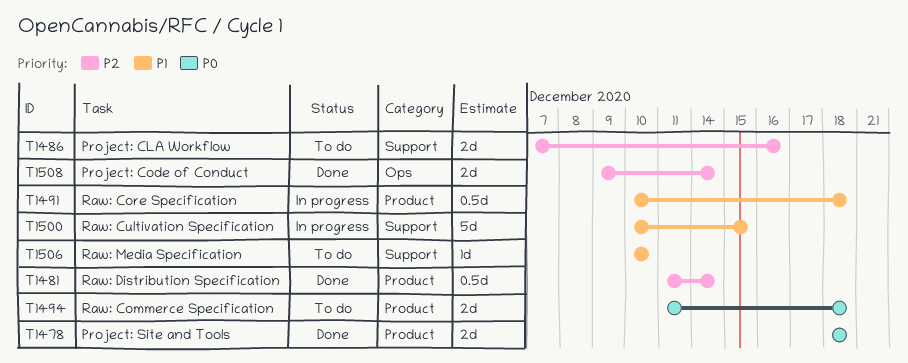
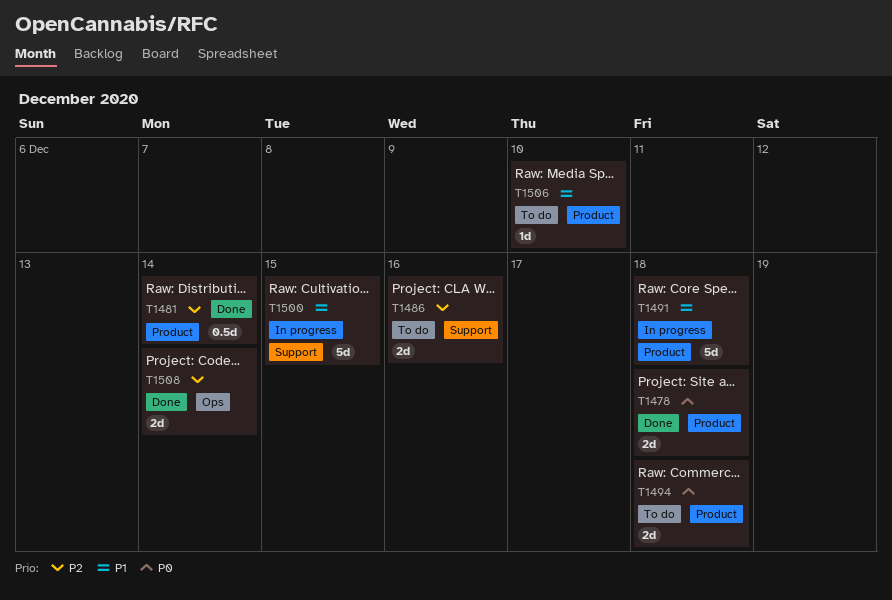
T1491, estimate: 0.5d -> 5d
T1506, label: Support -> Product

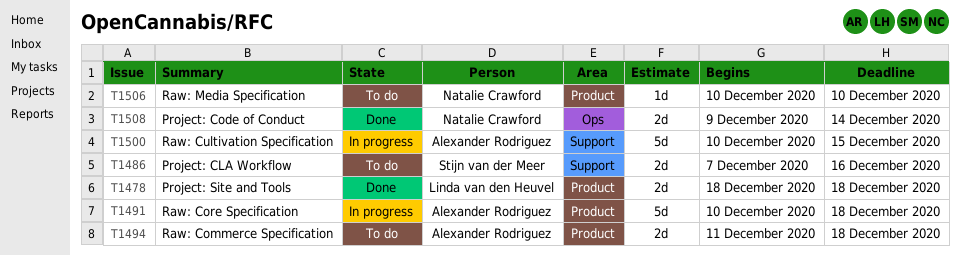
T1481: present -> none

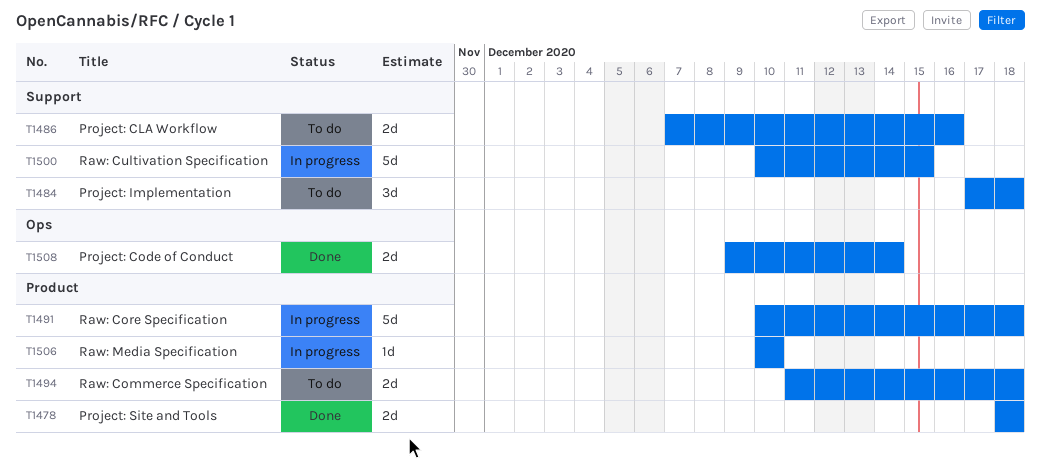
T1484: none -> present
T1506, status: To do -> In progress

